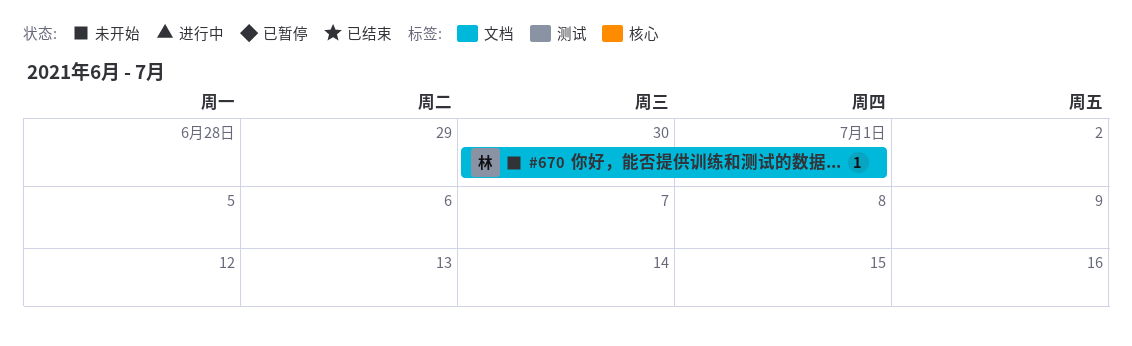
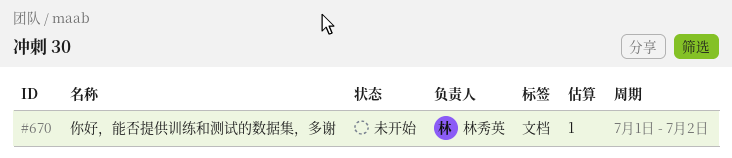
#670, start: Jun 30 -> Jul 1
#670, due: Jul 1 -> Jul 2

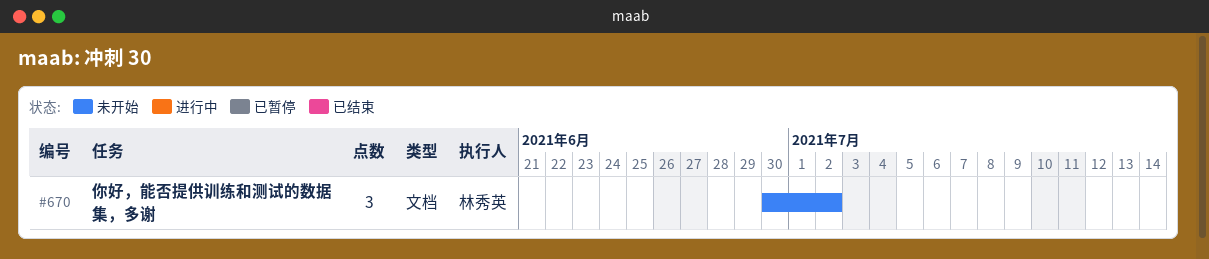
#670, estimate: 1 -> 3
#670, start: Jul 1 -> Jun 30

